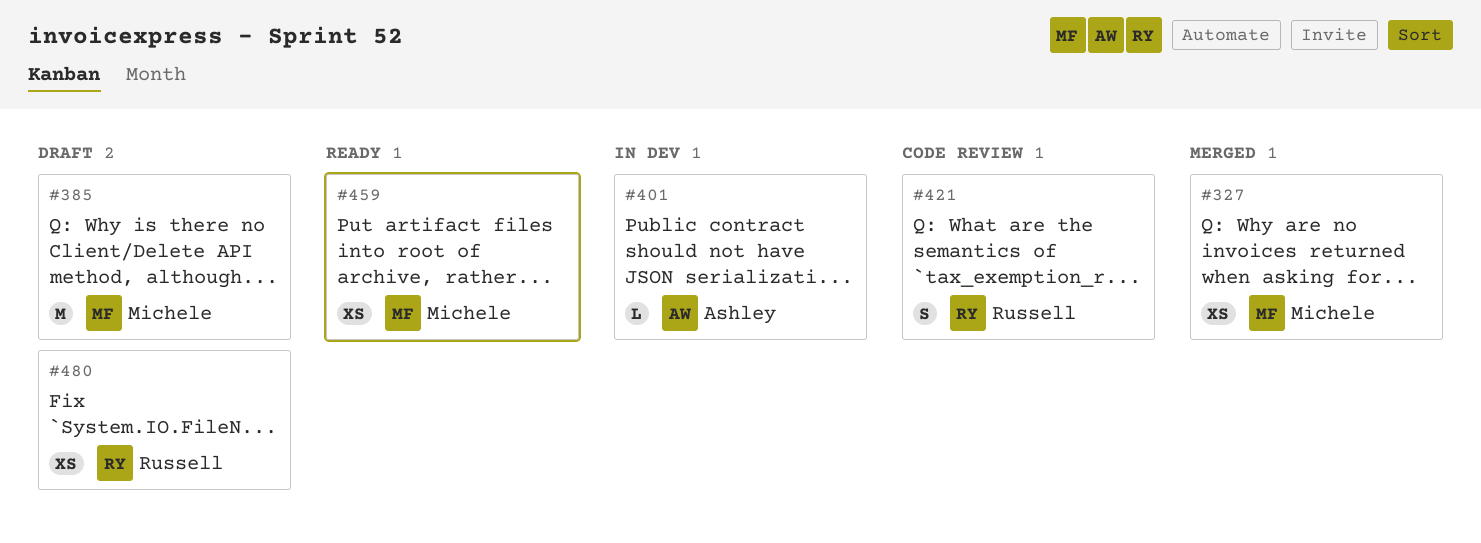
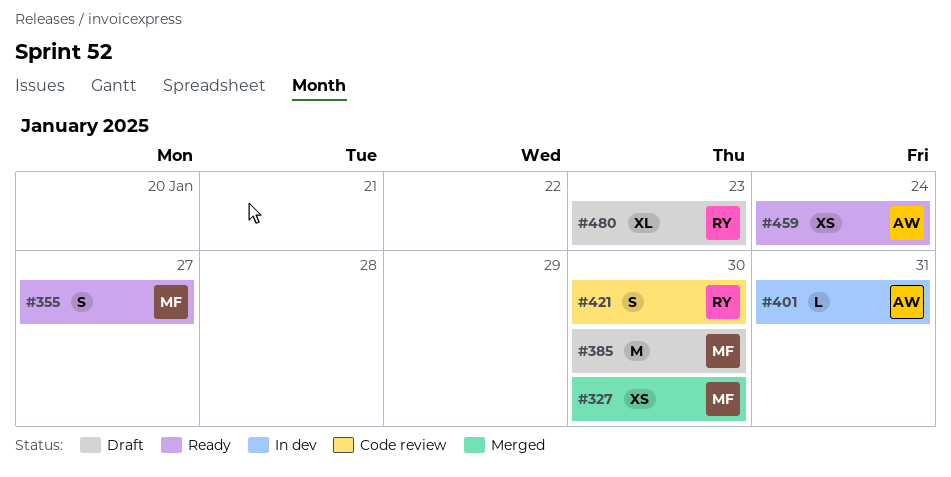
#355: none -> present
#459, owner: Michele -> Ashley
#480, estimate: XS -> XL

